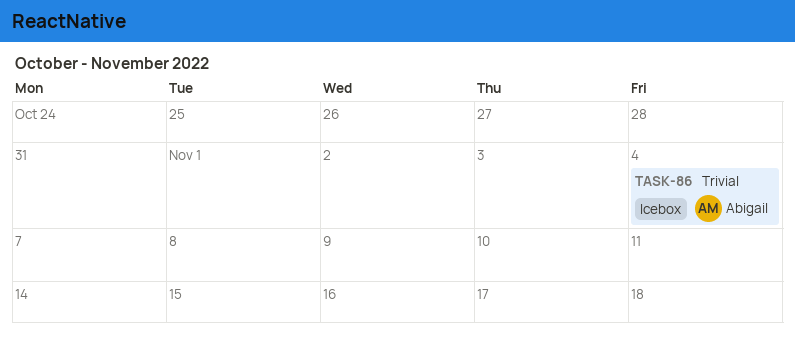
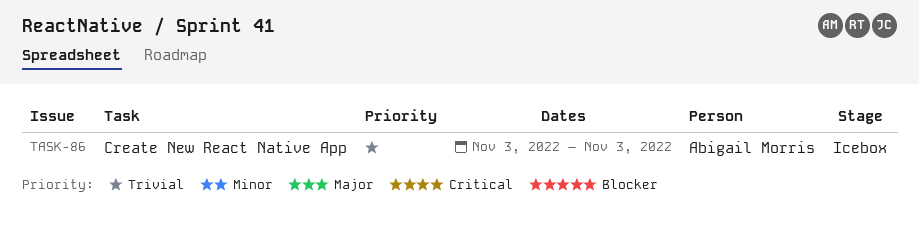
TASK-86, due: Nov 4 -> Nov 3

